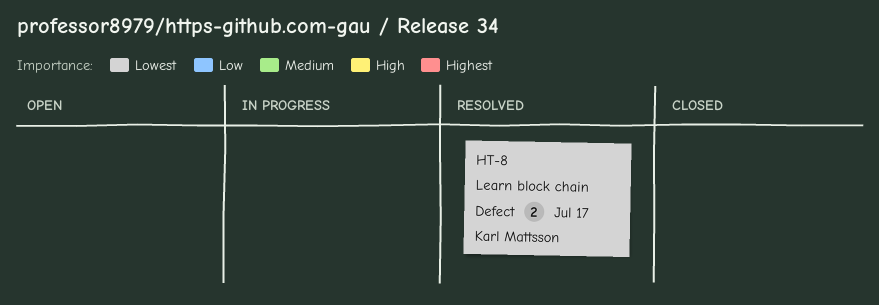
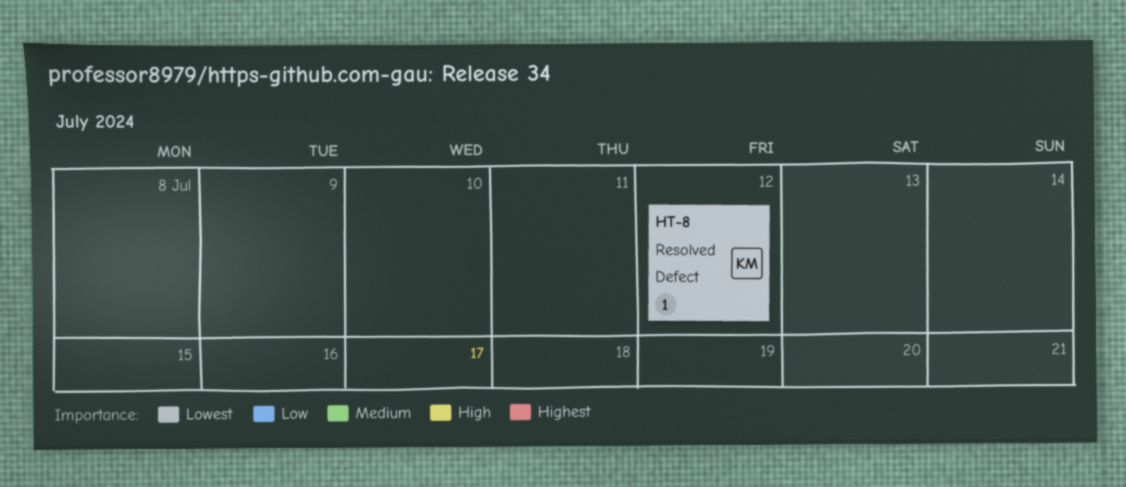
HT-8, estimate: 2 -> 1
HT-8, due: Jul 17 -> Jul 12

